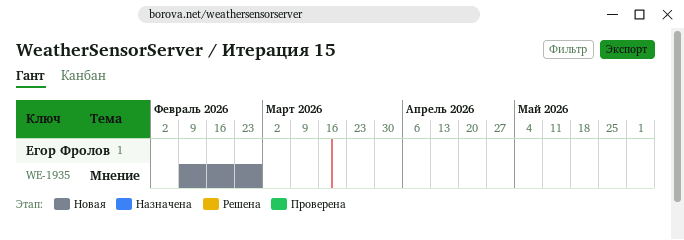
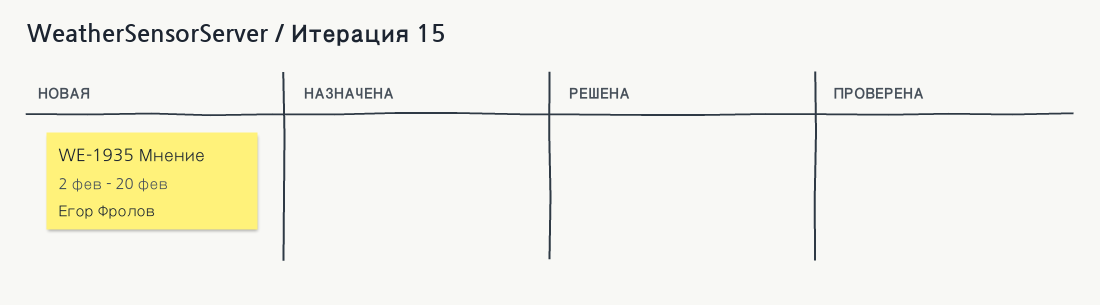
WE-1935, start: Feb 9 -> Feb 2
WE-1935, due: Feb 27 -> Feb 20

